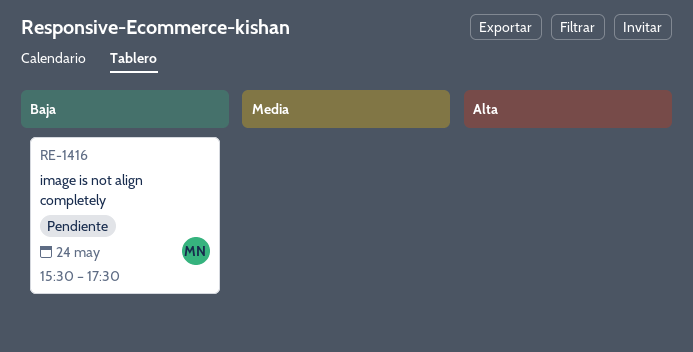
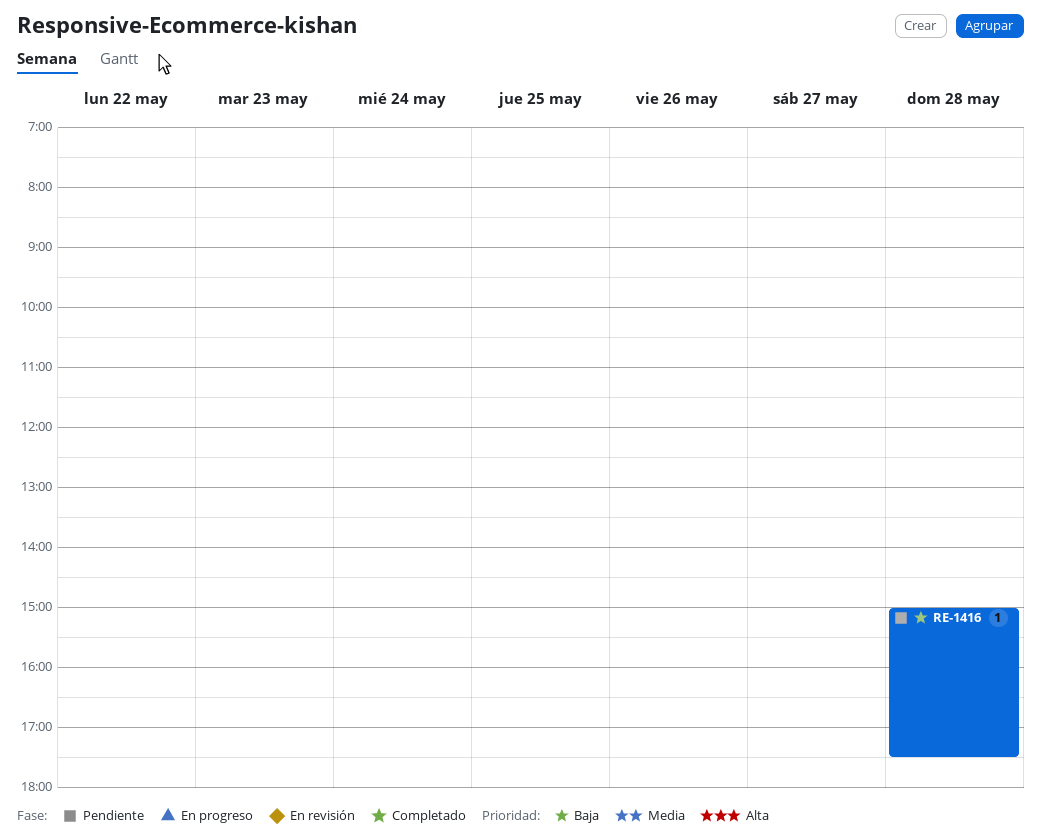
RE-1416, day: May 24 -> May 28
RE-1416, begins: 15:30 -> 15:00

